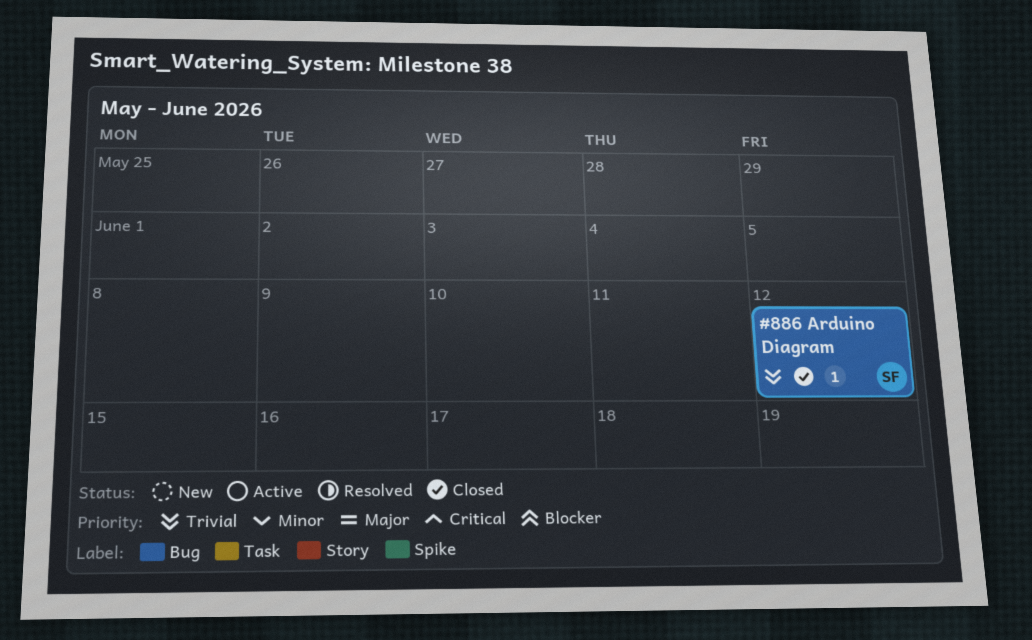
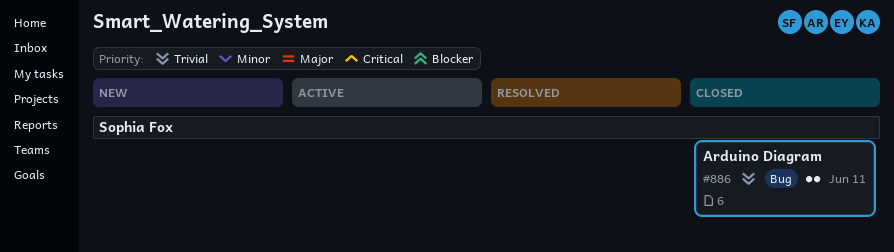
#886, estimate: 1 -> 2
#886, due: Jun 12 -> Jun 11

